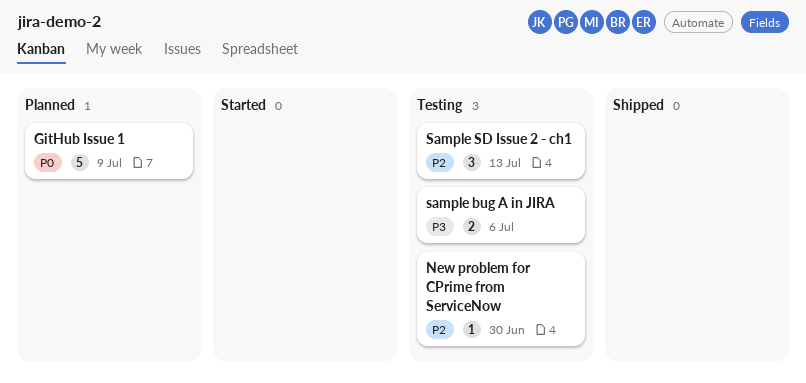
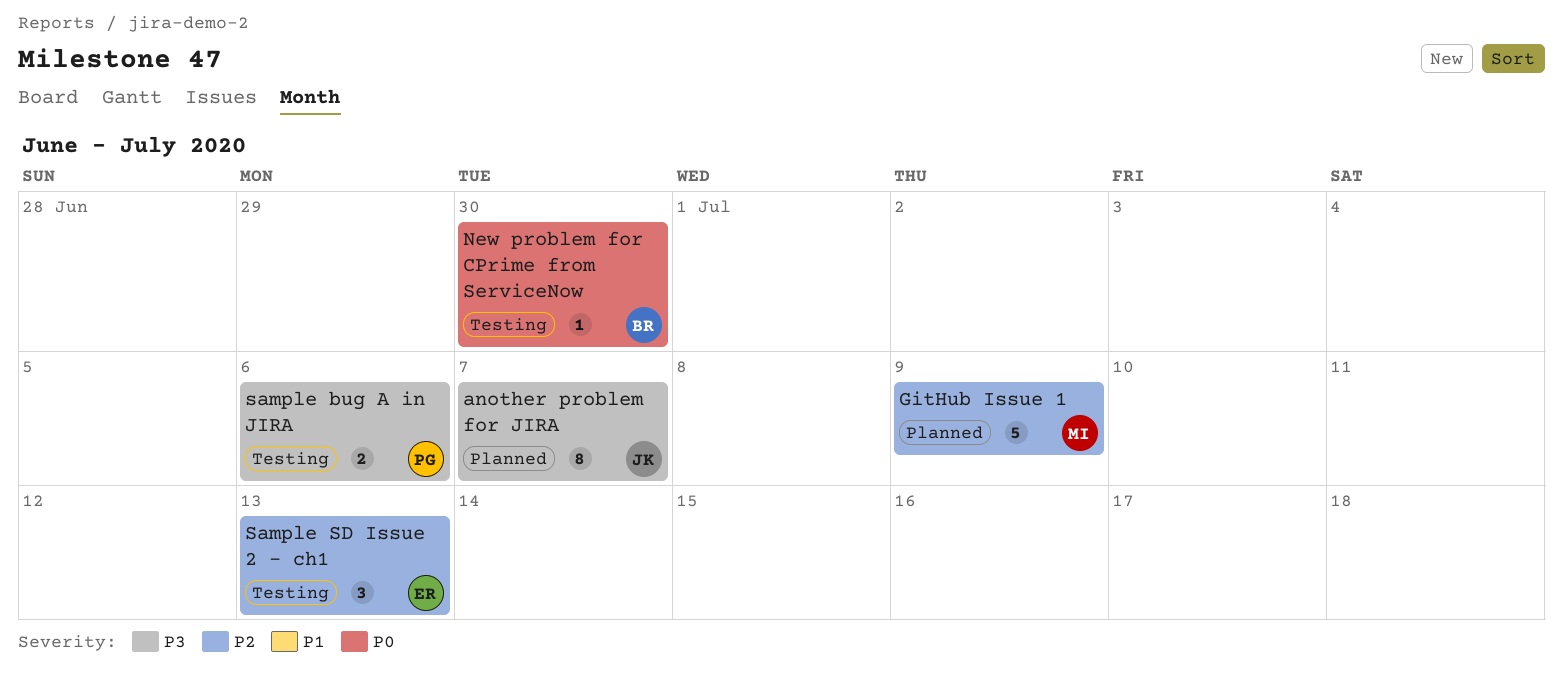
another problem for JIRA: none -> present
GitHub Issue 1, priority: P0 -> P2
New problem for CPrime from ServiceNow, priority: P2 -> P0

